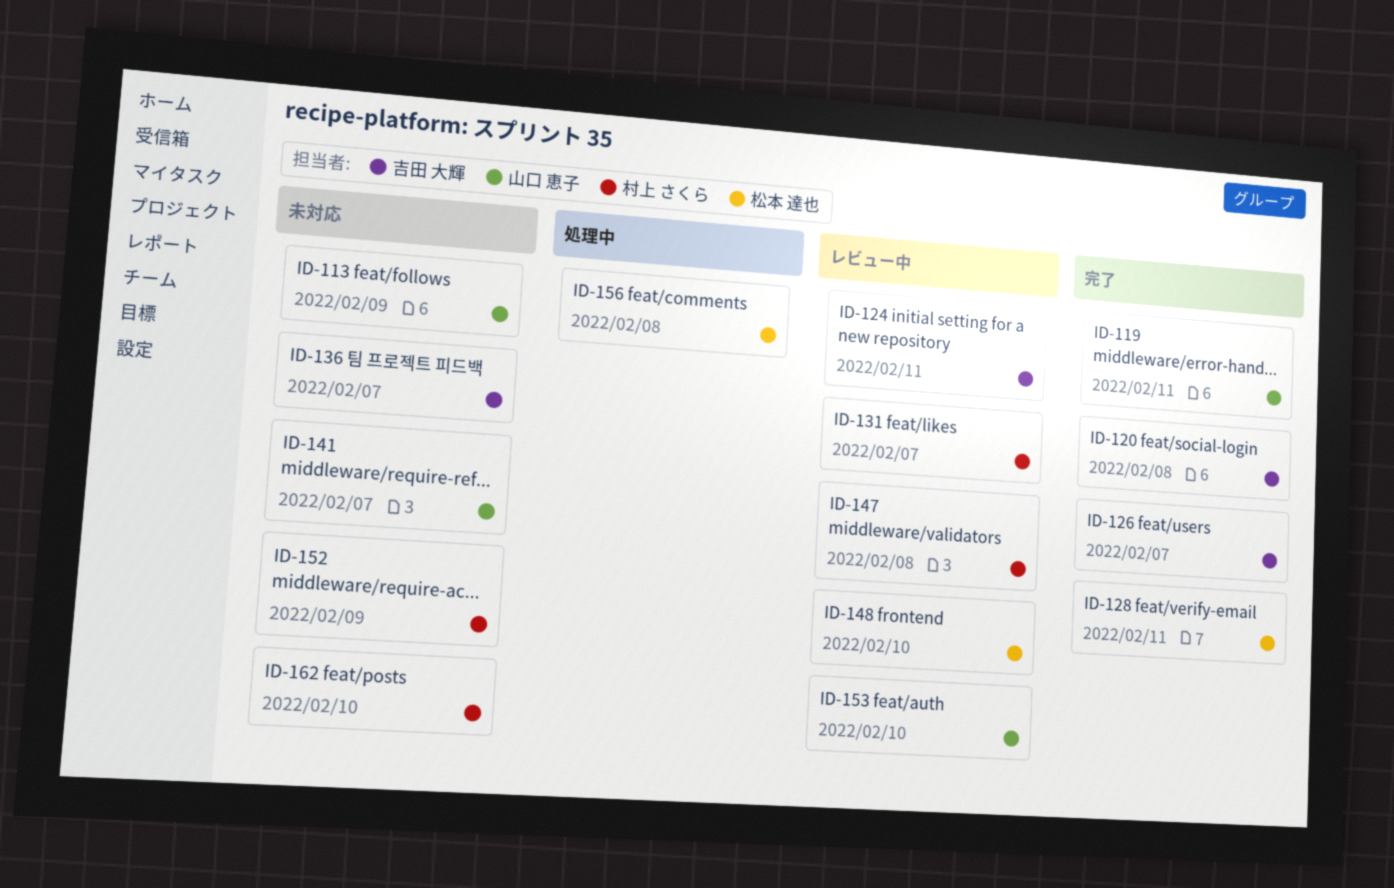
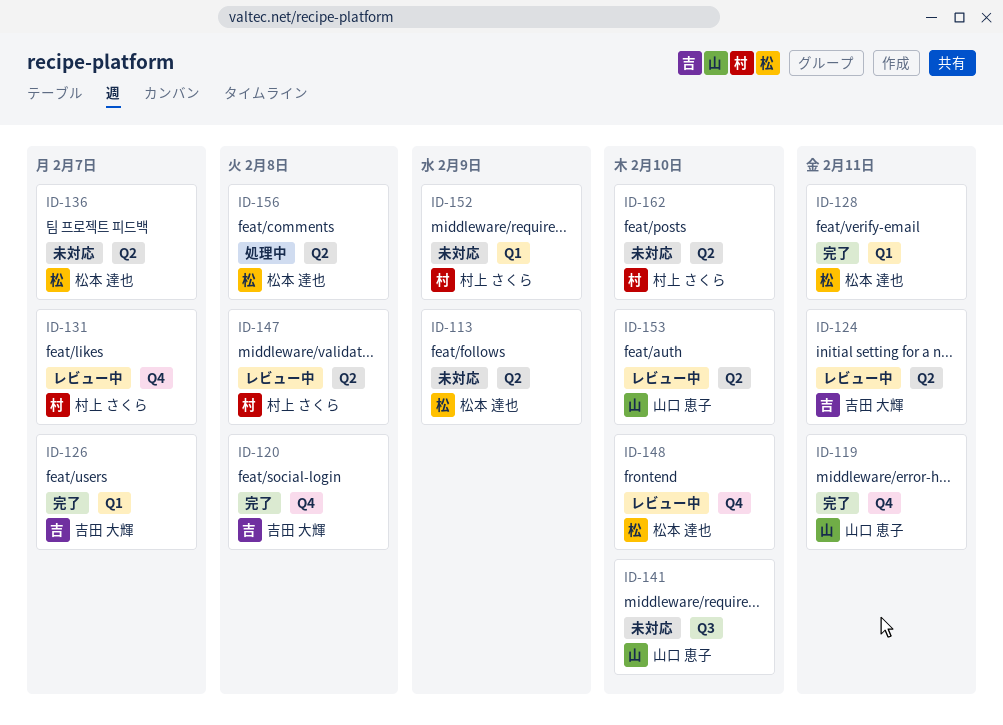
ID-113, owner: 山口 恵子 -> 松本 達也
ID-136, owner: 吉田 大輝 -> 松本 達也
ID-141, due: Feb 7 -> Feb 10

